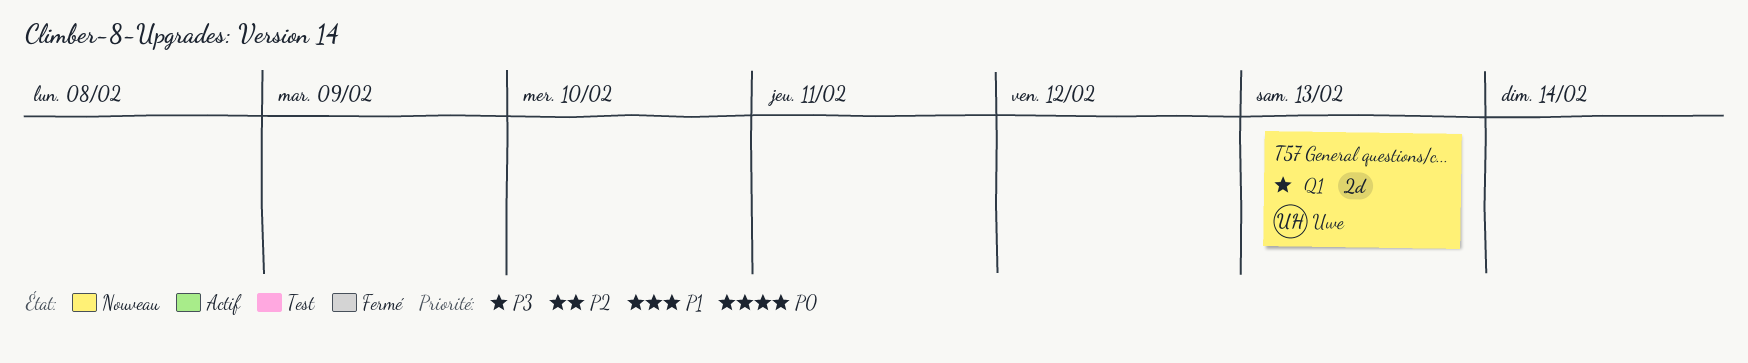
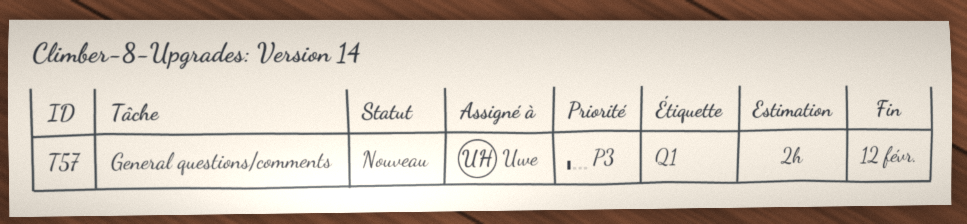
T57, estimate: 2d -> 2h
T57, due: Feb 13 -> Feb 12

